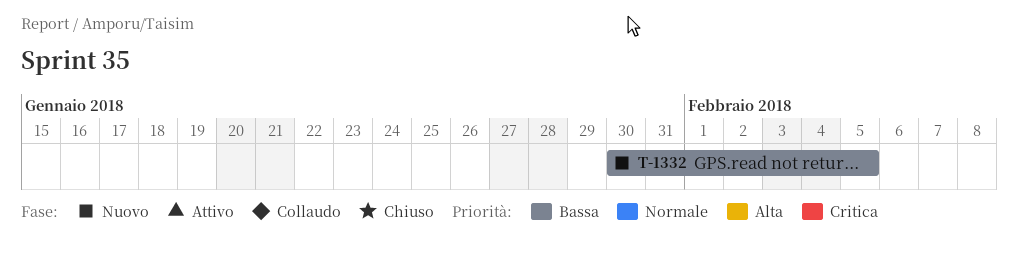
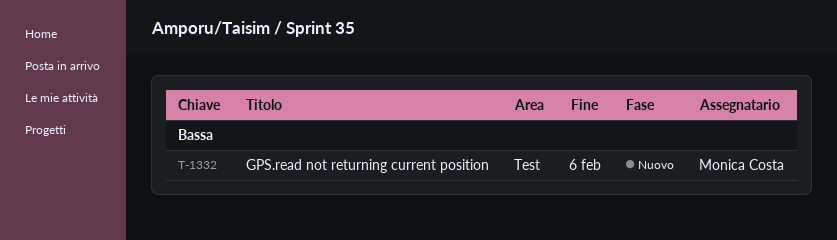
T-1332, due: Feb 5 -> Feb 6

